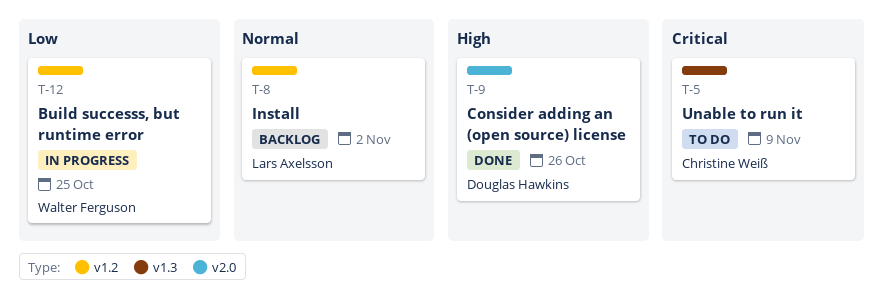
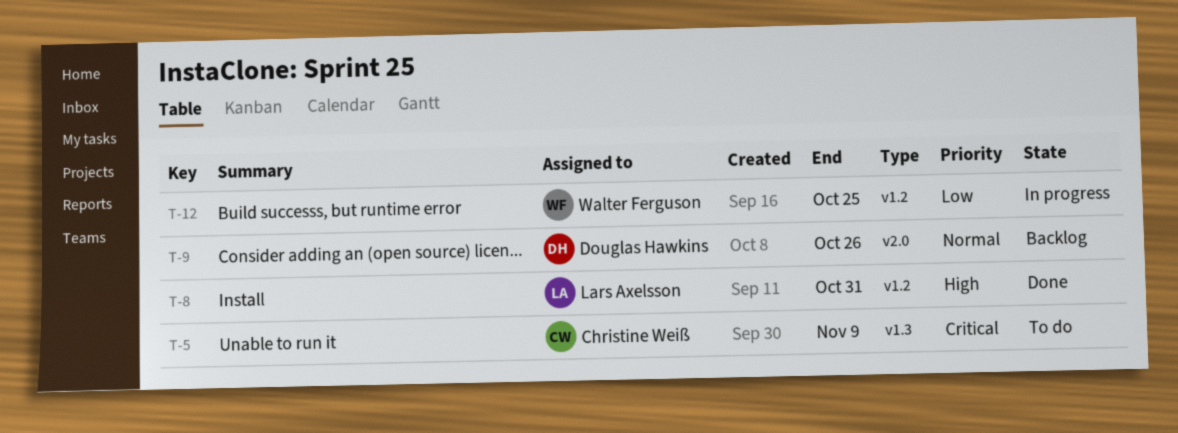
T-8, status: Backlog -> Done
T-8, priority: Normal -> High
T-8, due: Nov 2 -> Oct 31
T-9, status: Done -> Backlog
T-9, priority: High -> Normal

